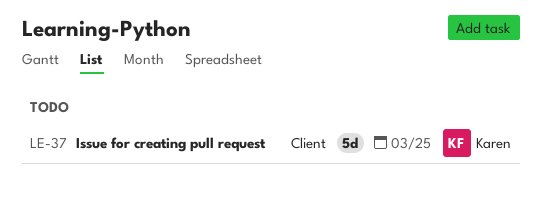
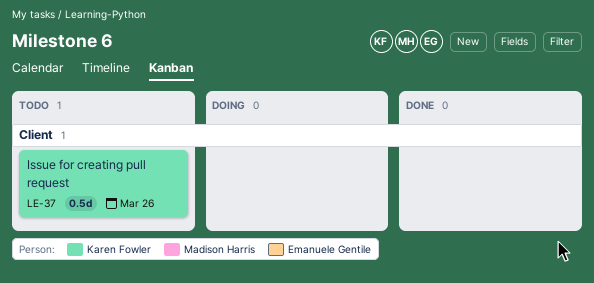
LE-37, estimate: 5d -> 0.5d
LE-37, due: Mar 25 -> Mar 26

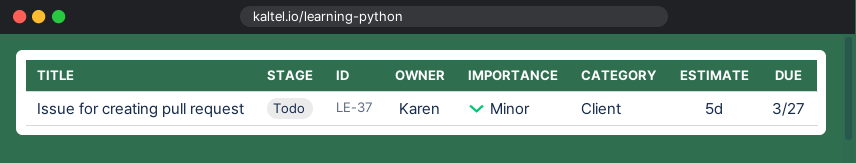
LE-37, estimate: 0.5d -> 5d
LE-37, due: Mar 26 -> Mar 27

